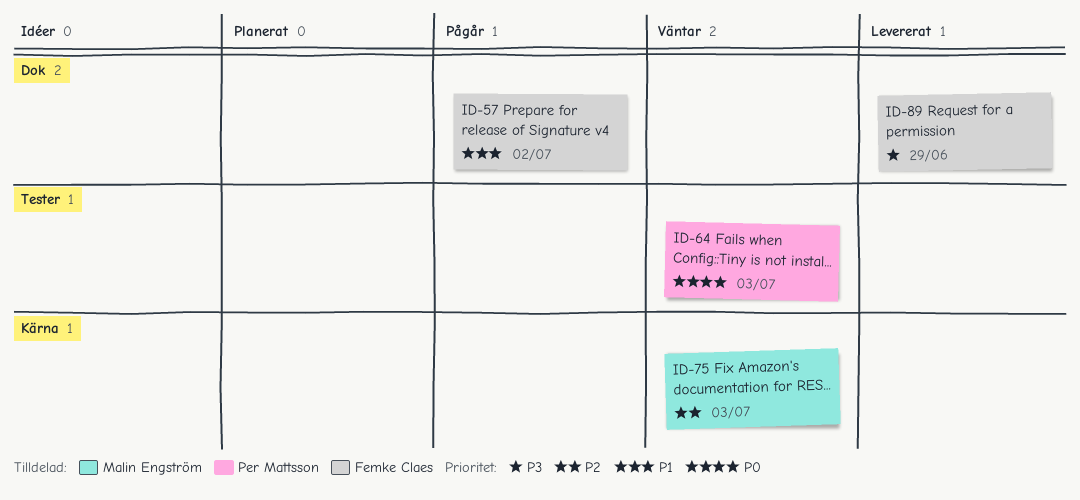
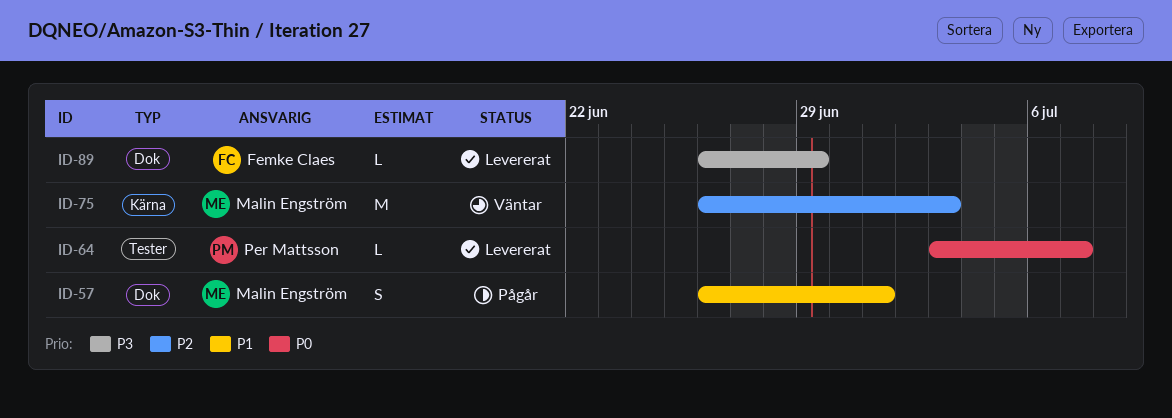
ID-57, owner: Femke Claes -> Malin Engström
ID-57, due: Jul 2 -> Jul 1
ID-64, status: Väntar -> Levererat
ID-64, due: Jul 3 -> Jul 7

